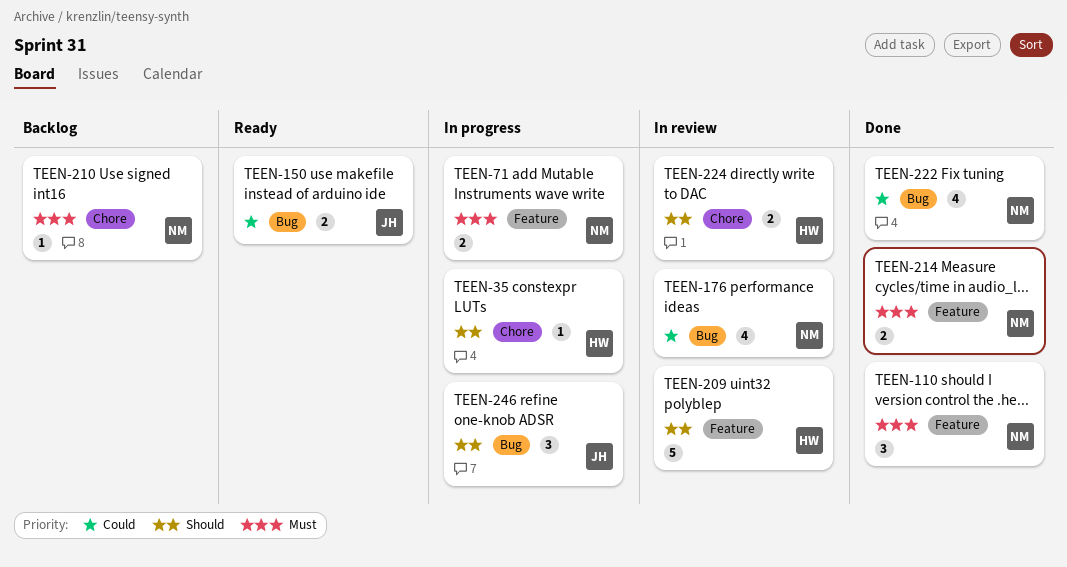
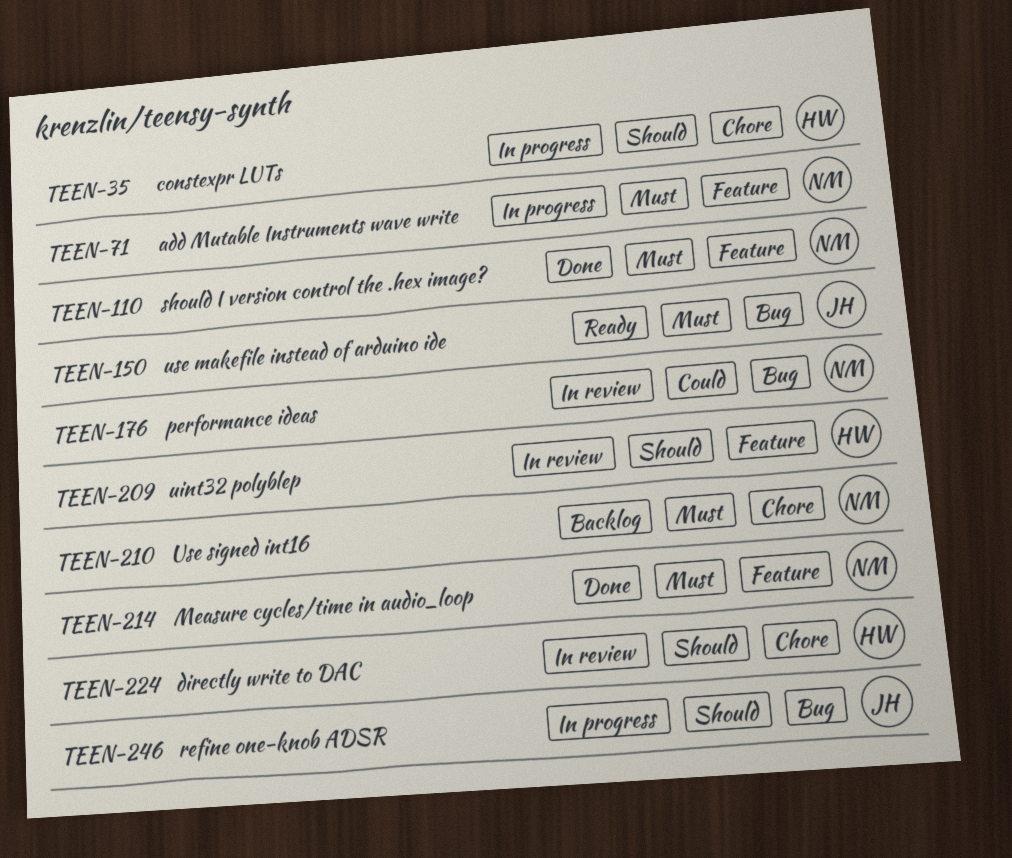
TEEN-150, priority: Could -> Must
TEEN-222: present -> none

